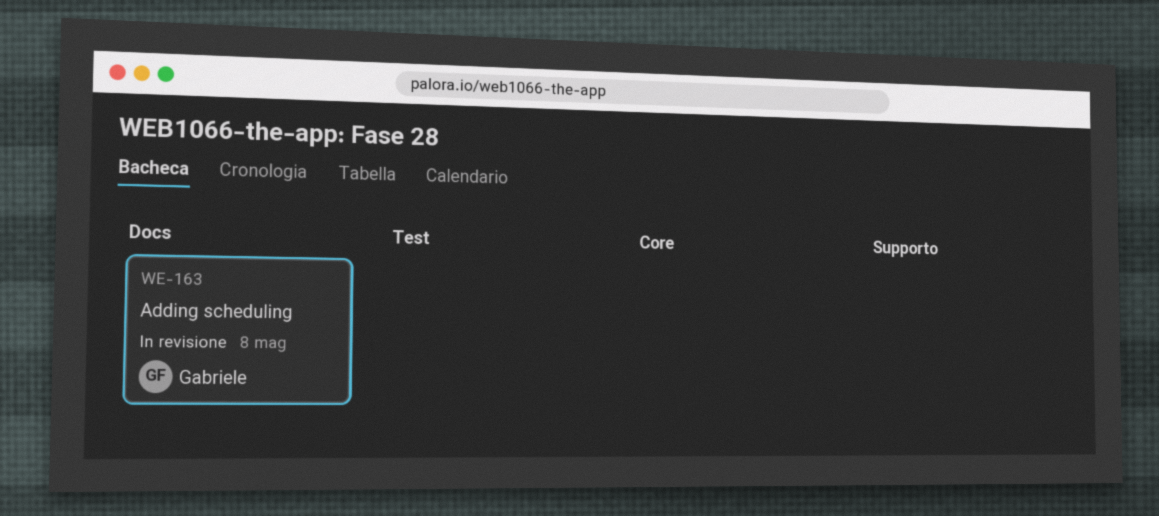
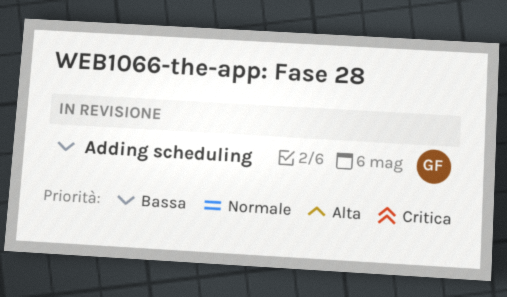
Adding scheduling, due: May 8 -> May 6

